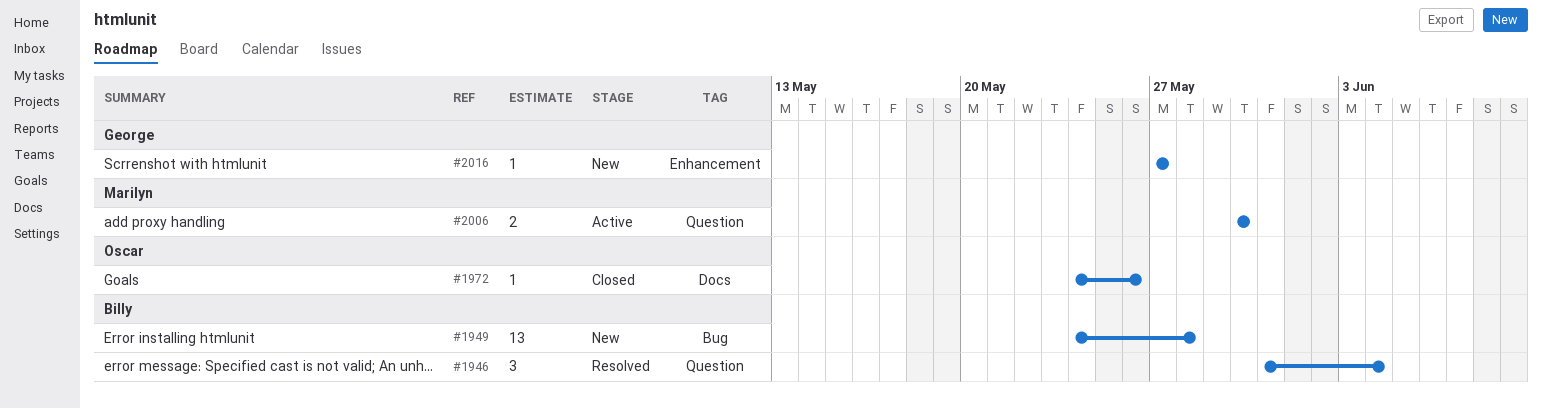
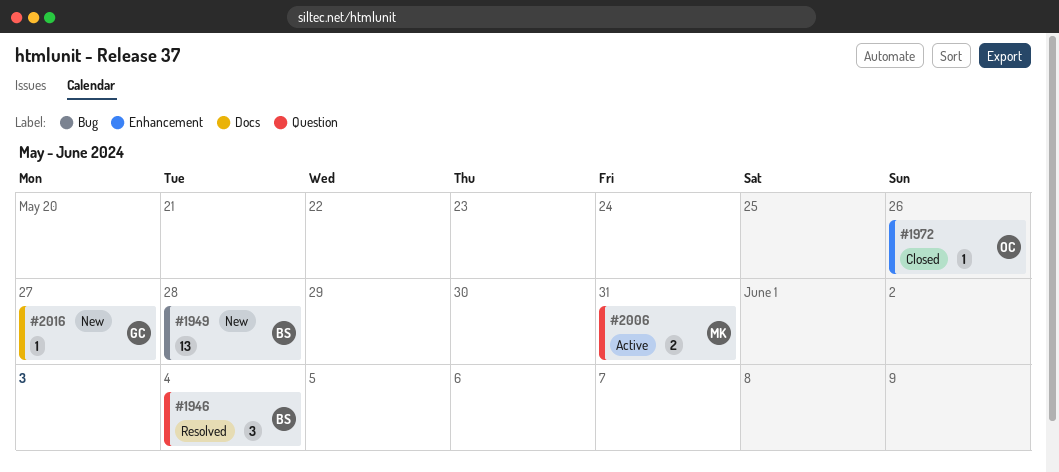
#1972, label: Docs -> Enhancement
#2006, due: May 30 -> May 31
#2016, label: Enhancement -> Docs

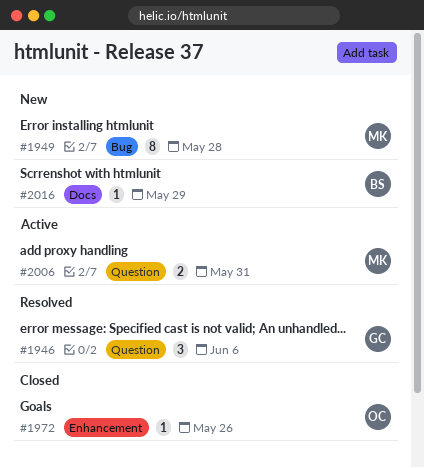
#1946, owner: BS -> GC
#1946, due: Jun 4 -> Jun 6
#1949, owner: BS -> MK
#1949, estimate: 13 -> 8
#2016, owner: GC -> BS
#2016, due: May 27 -> May 29

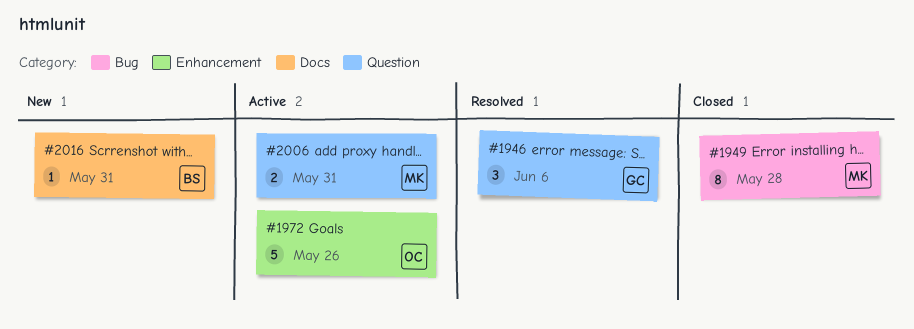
#1949, status: New -> Closed
#1972, status: Closed -> Active
#1972, estimate: 1 -> 5
#2016, due: May 29 -> May 31

